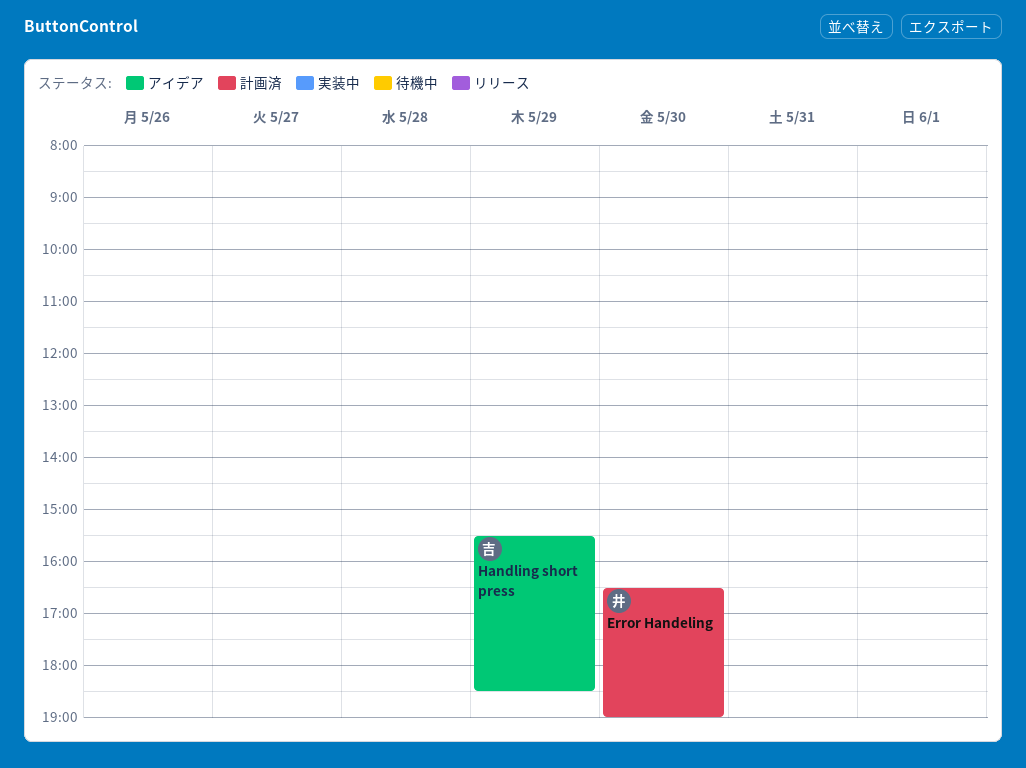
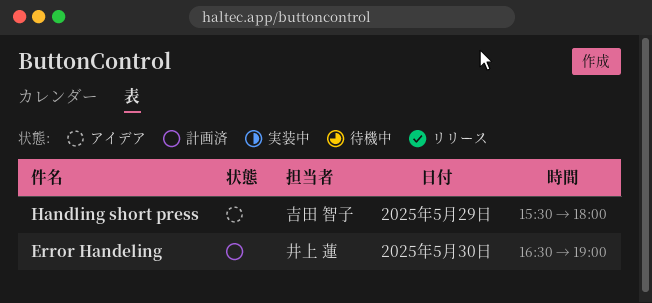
Handling short press, ends: 18:30 -> 18:00

